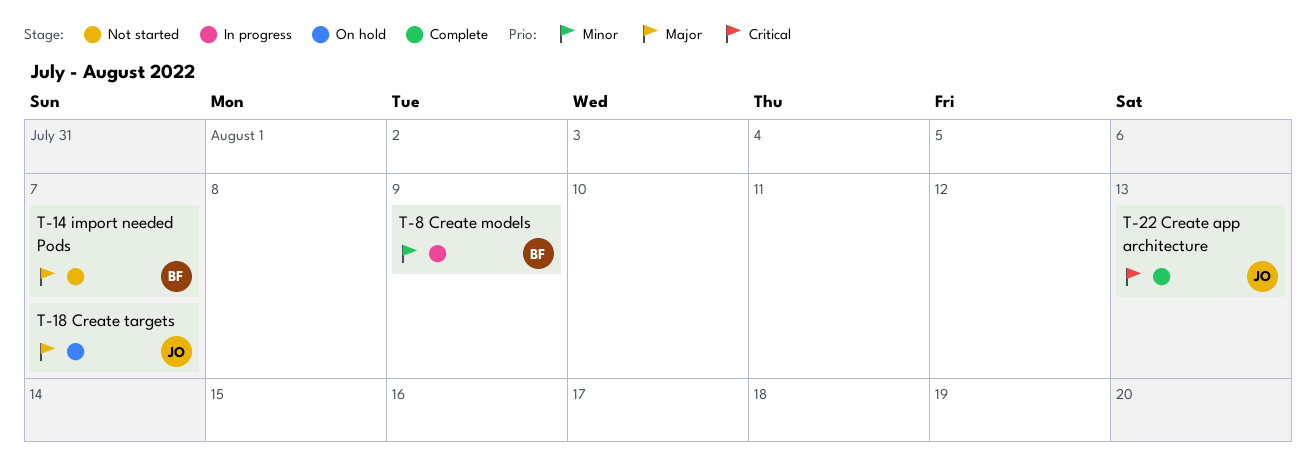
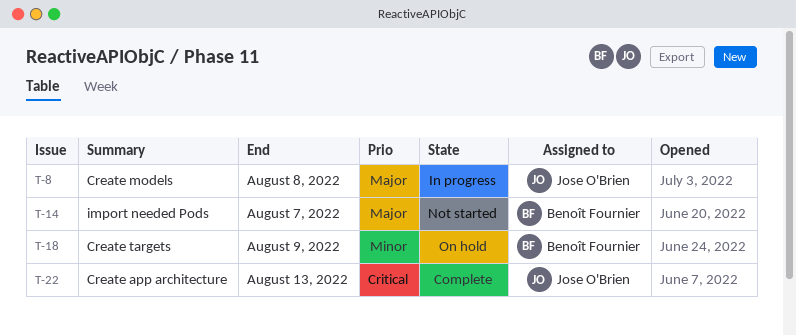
T-8, owner: Benoît Fournier -> Jose O'Brien
T-8, priority: Minor -> Major
T-8, due: Aug 9 -> Aug 8
T-18, owner: Jose O'Brien -> Benoît Fournier
T-18, priority: Major -> Minor
T-18, due: Aug 7 -> Aug 9

